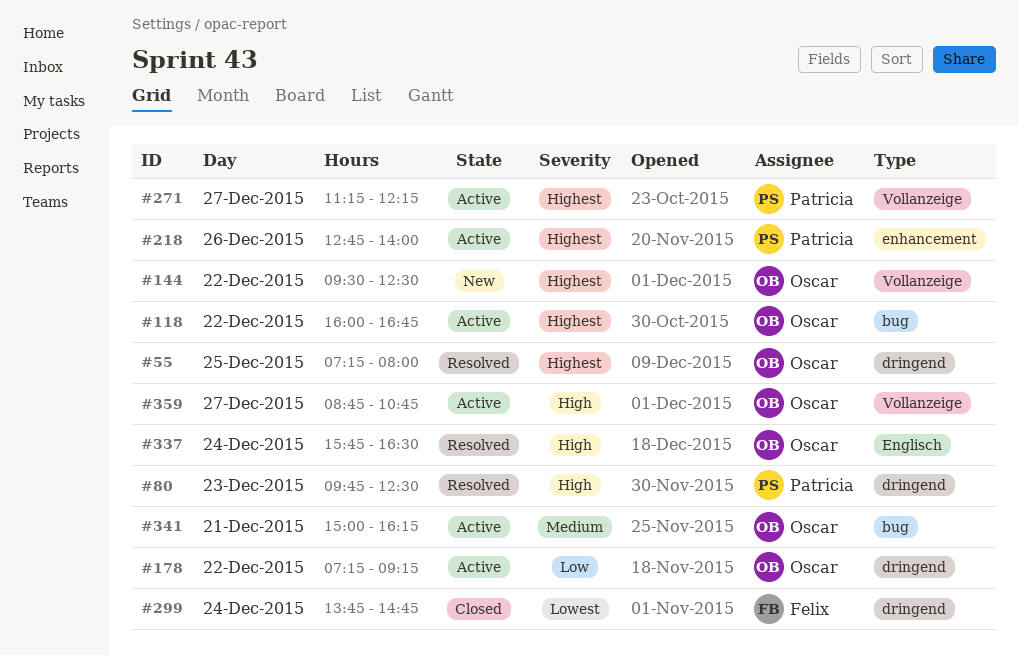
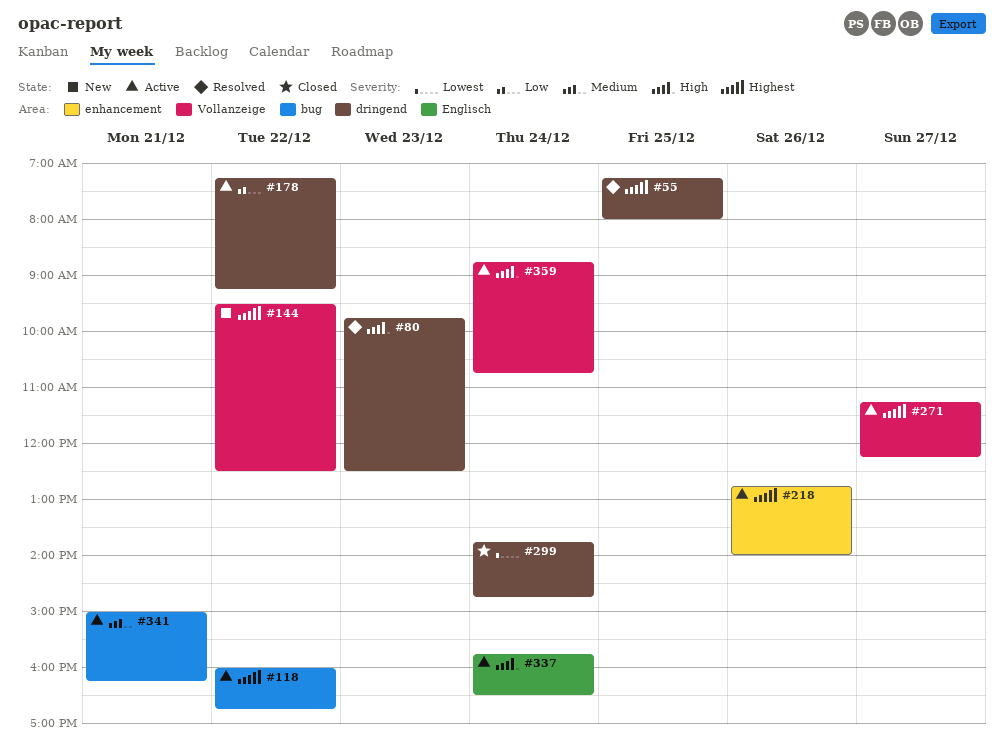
#337, status: Resolved -> Active
#359, day: Dec 27 -> Dec 24

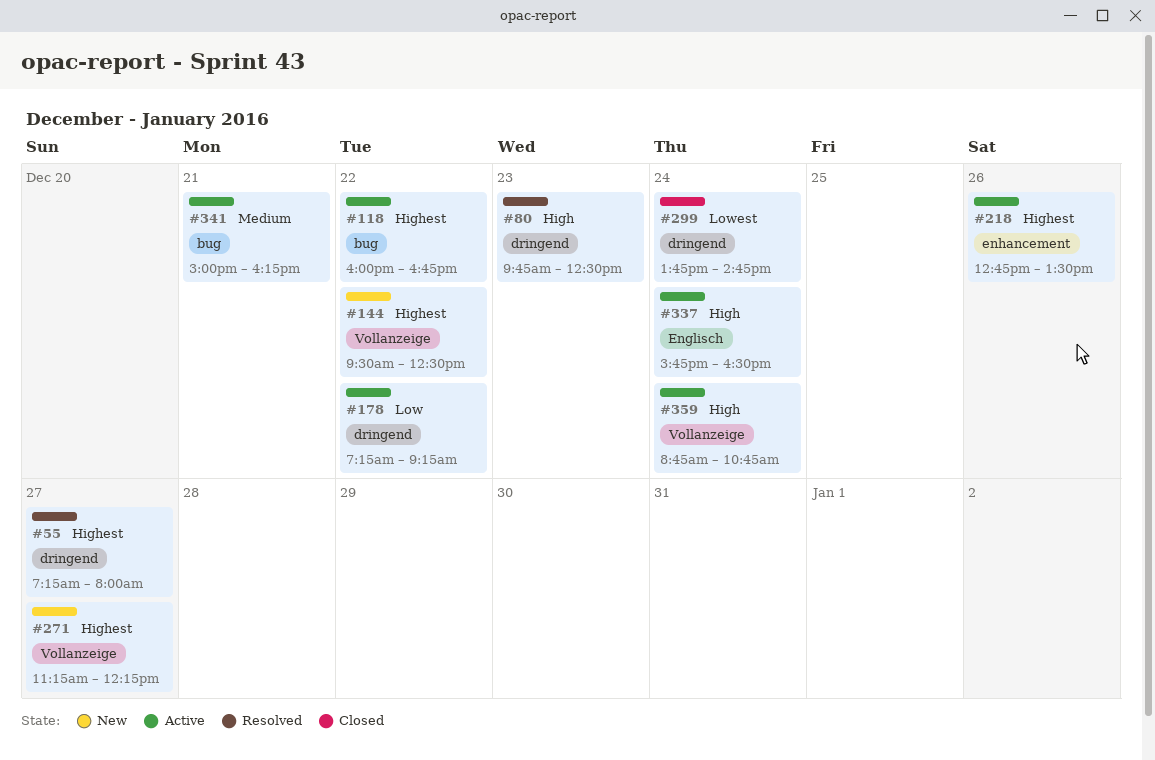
#55, day: Dec 25 -> Dec 27
#218, ends: 14:00 -> 13:30
#271, status: Active -> New

